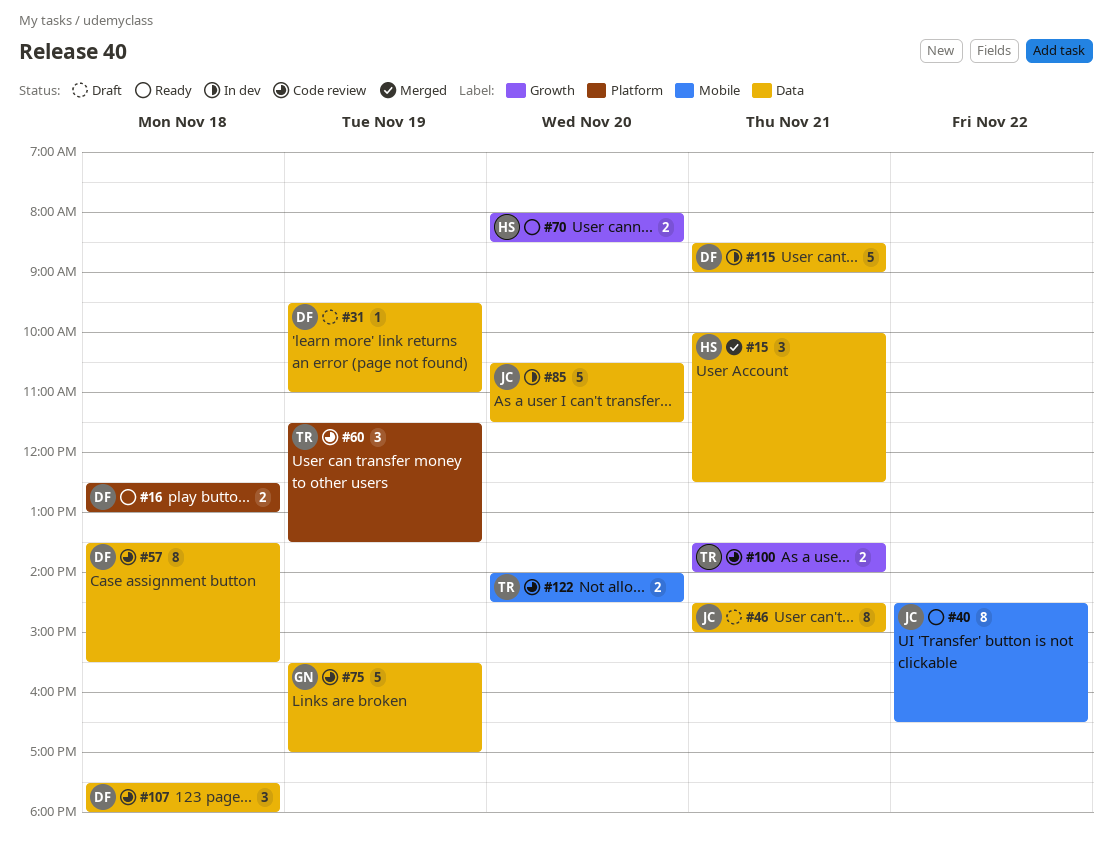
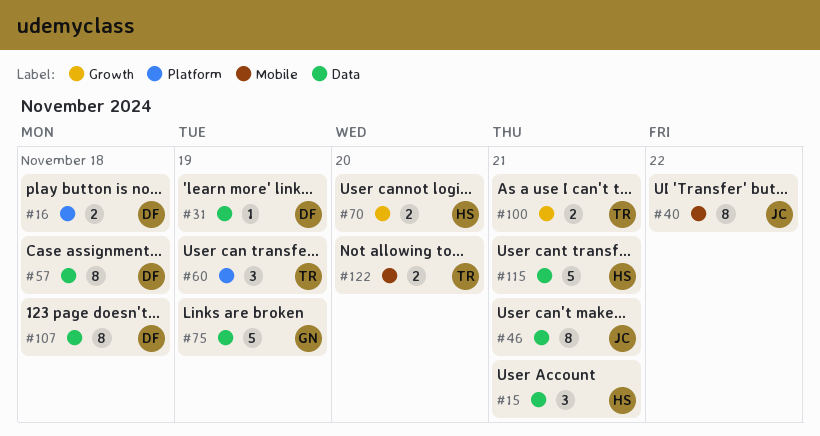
#85: present -> none
#107, estimate: 3 -> 8
#115, owner: DF -> HS

